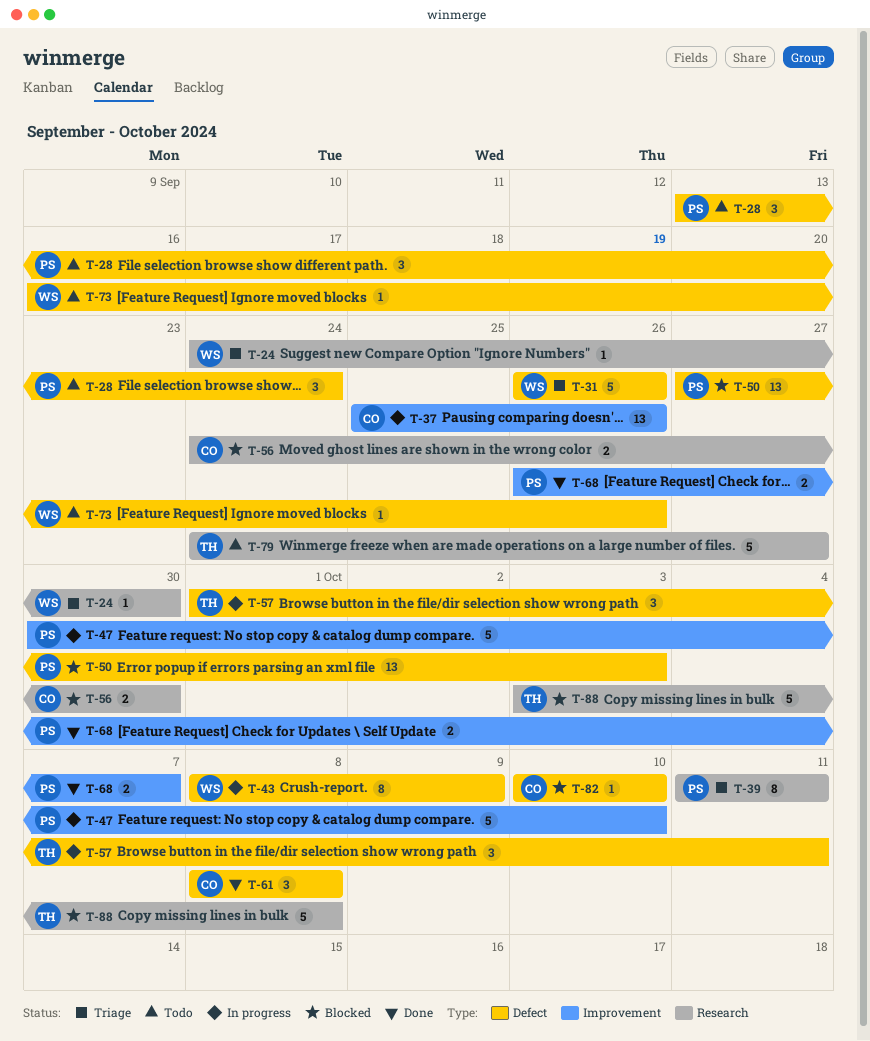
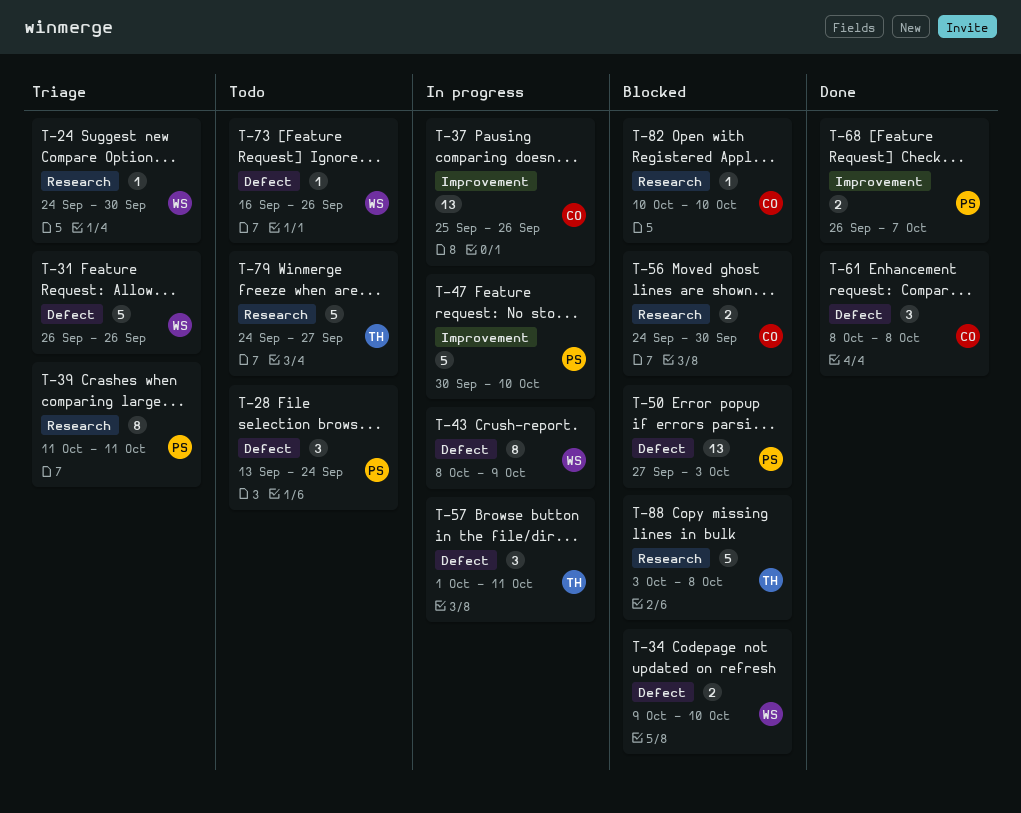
T-34: none -> present
T-82, label: Defect -> Research

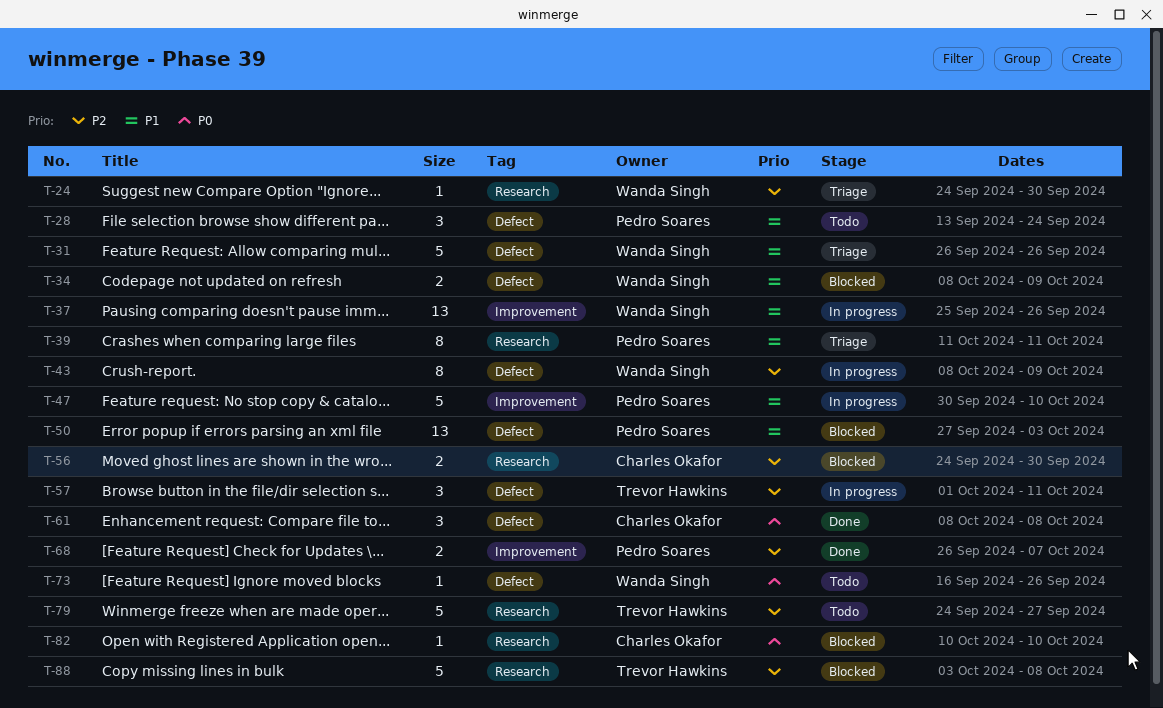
T-34, start: Oct 9 -> Oct 8
T-34, due: Oct 10 -> Oct 9
T-37, owner: Charles Okafor -> Wanda Singh

